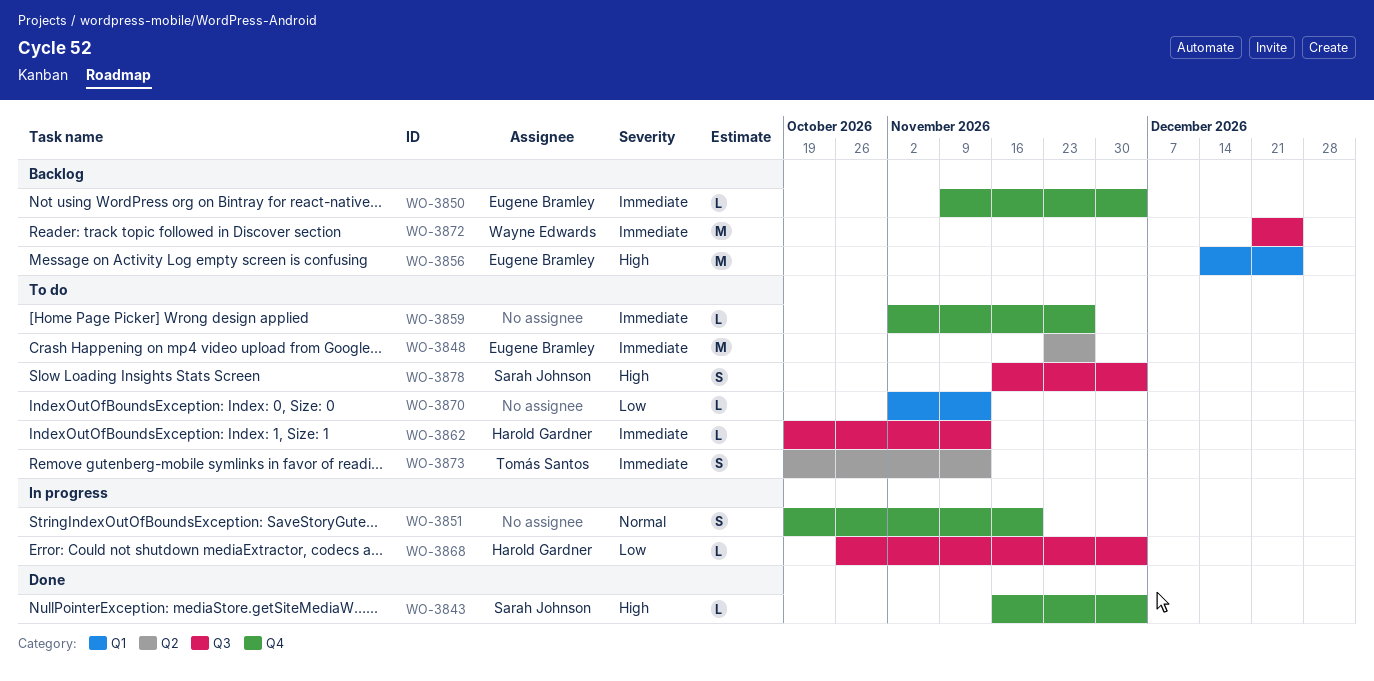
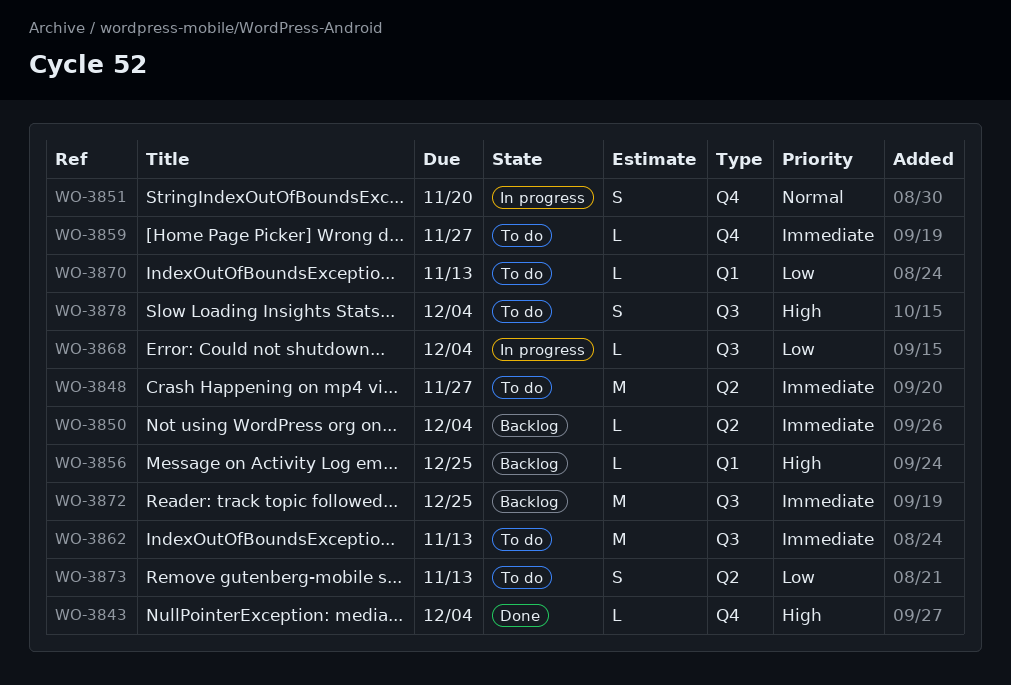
WO-3850, label: Q4 -> Q2
WO-3856, estimate: M -> L
WO-3862, estimate: L -> M
WO-3873, priority: Immediate -> Low

